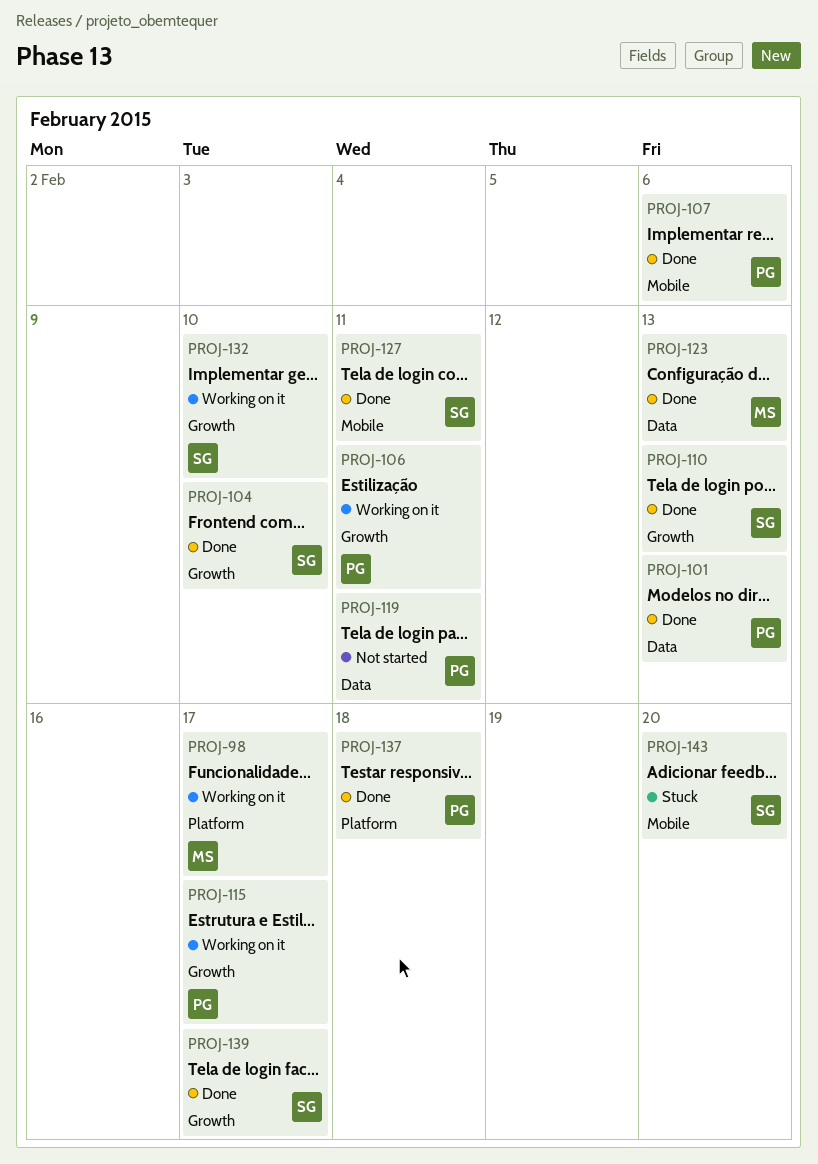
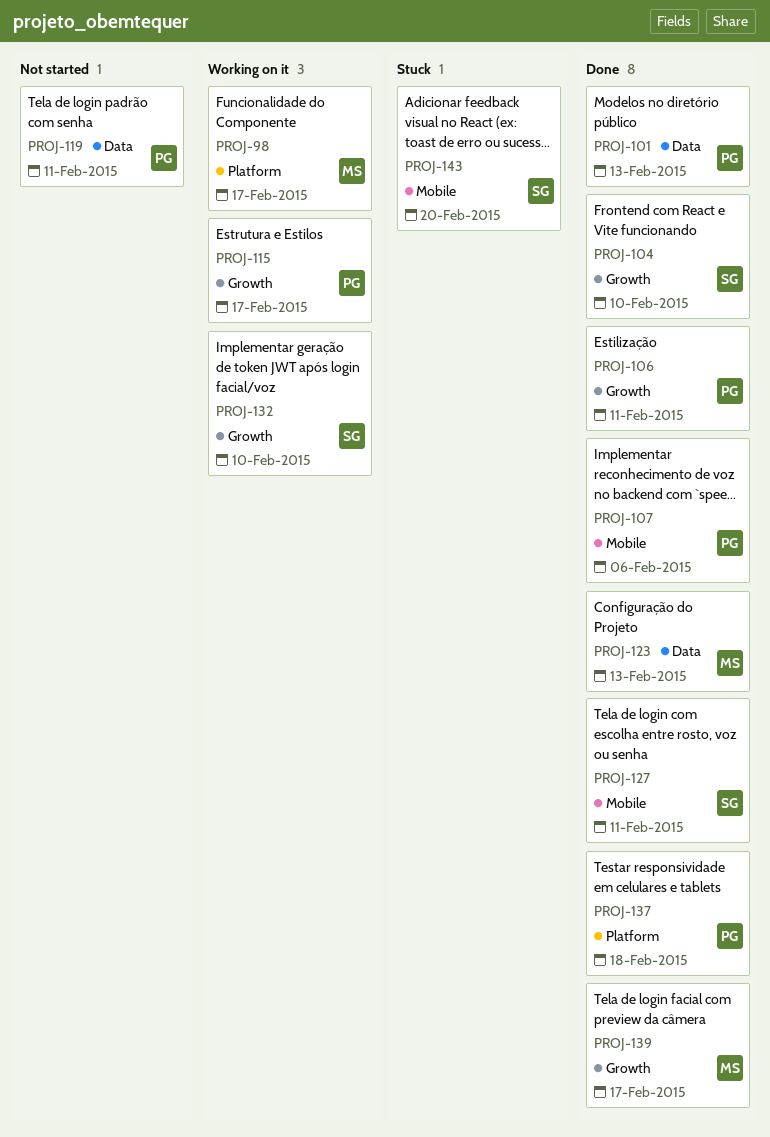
PROJ-106, status: Working on it -> Done
PROJ-110: present -> none
PROJ-139, owner: SG -> MS

